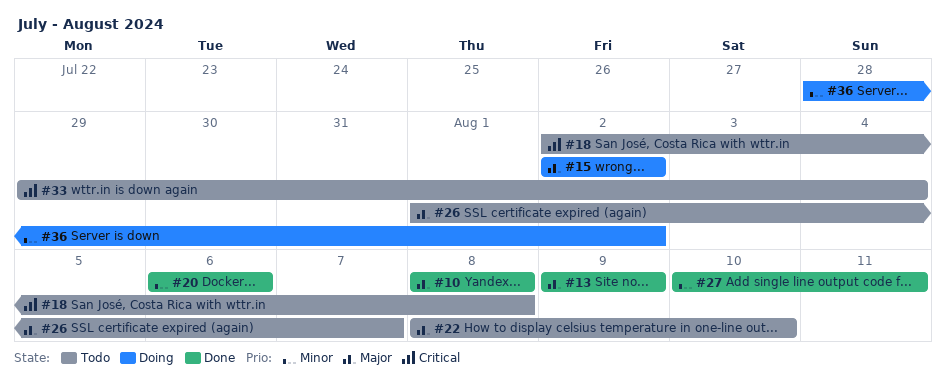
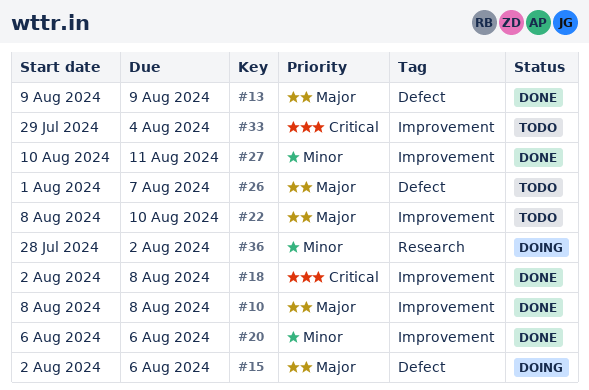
#15, due: Aug 2 -> Aug 6
#18, status: Todo -> Done

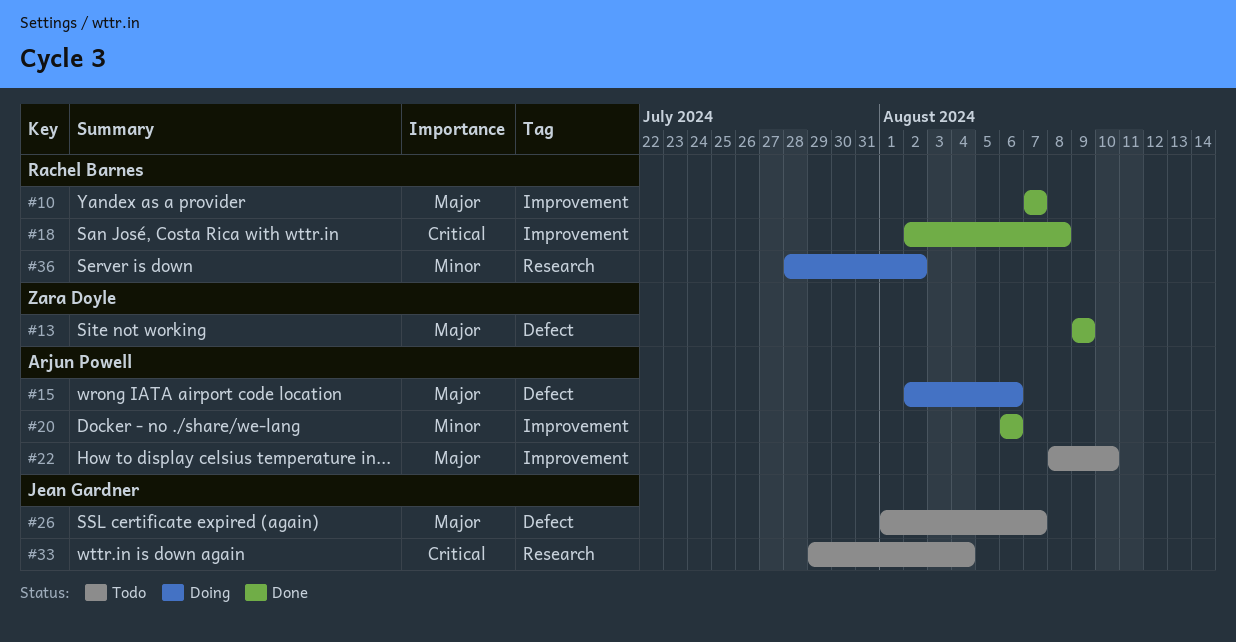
#10, start: Aug 8 -> Aug 7
#10, due: Aug 8 -> Aug 7
#27: present -> none
#33, label: Improvement -> Research

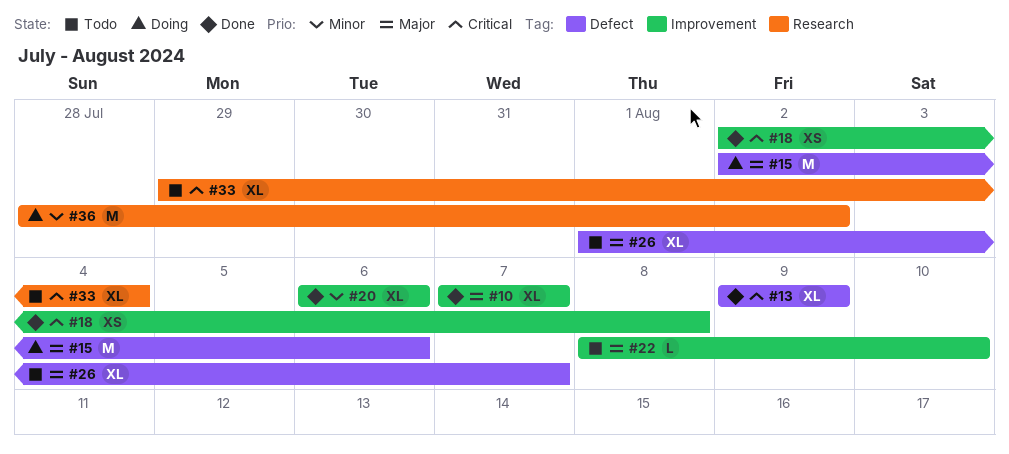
#13, priority: Major -> Critical

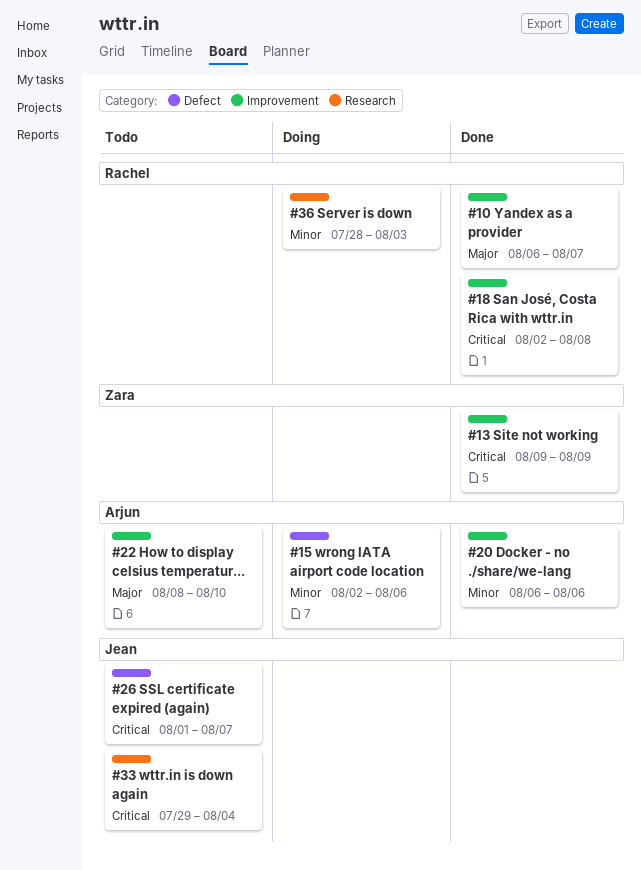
#10, start: Aug 7 -> Aug 6
#13, label: Defect -> Improvement
#15, priority: Major -> Minor
#26, priority: Major -> Critical
#36, due: Aug 2 -> Aug 3

